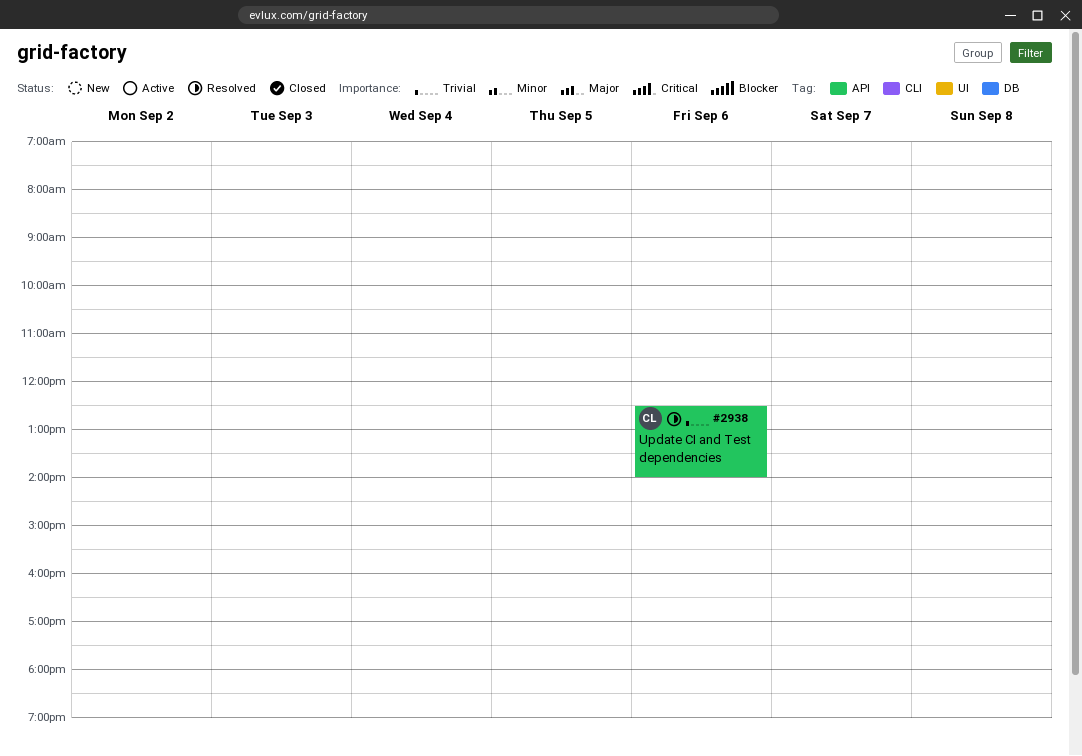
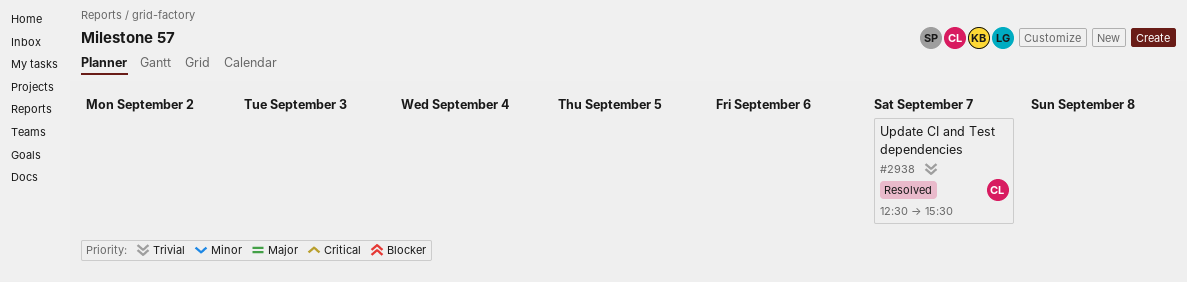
#2938, day: Sep 6 -> Sep 7
#2938, ends: 14:00 -> 15:30

